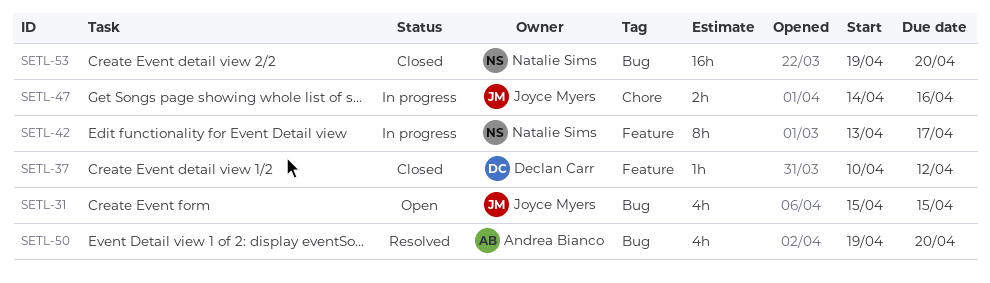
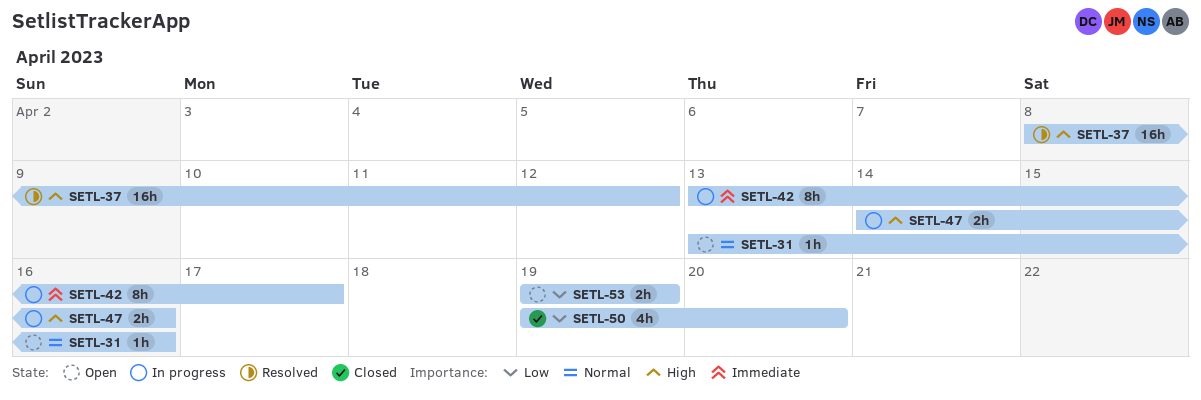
SETL-31, estimate: 4h -> 1h
SETL-31, start: Apr 15 -> Apr 13
SETL-31, due: Apr 15 -> Apr 16
SETL-37, status: Closed -> Resolved
SETL-37, estimate: 1h -> 16h
SETL-37, start: Apr 10 -> Apr 8
SETL-50, status: Resolved -> Closed
SETL-53, status: Closed -> Open
SETL-53, estimate: 16h -> 2h
SETL-53, due: Apr 20 -> Apr 19

